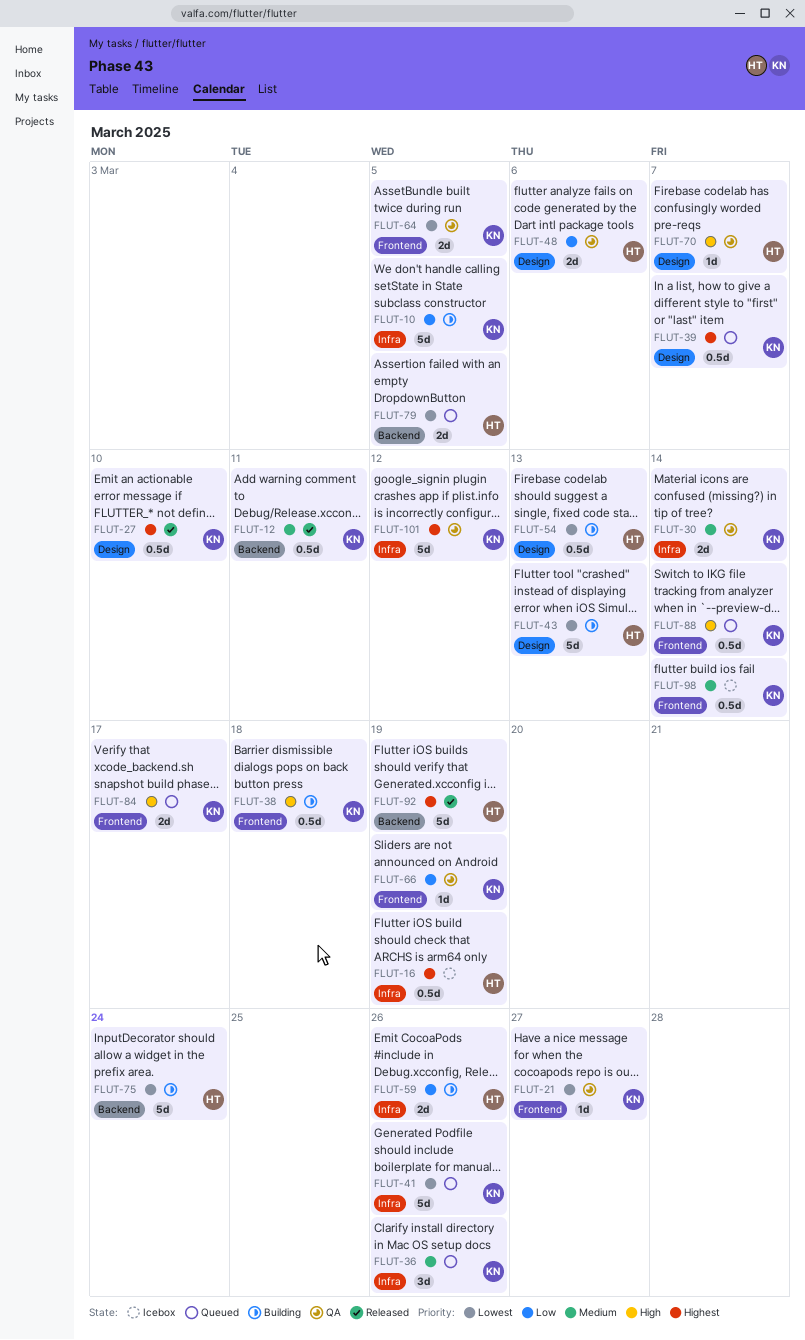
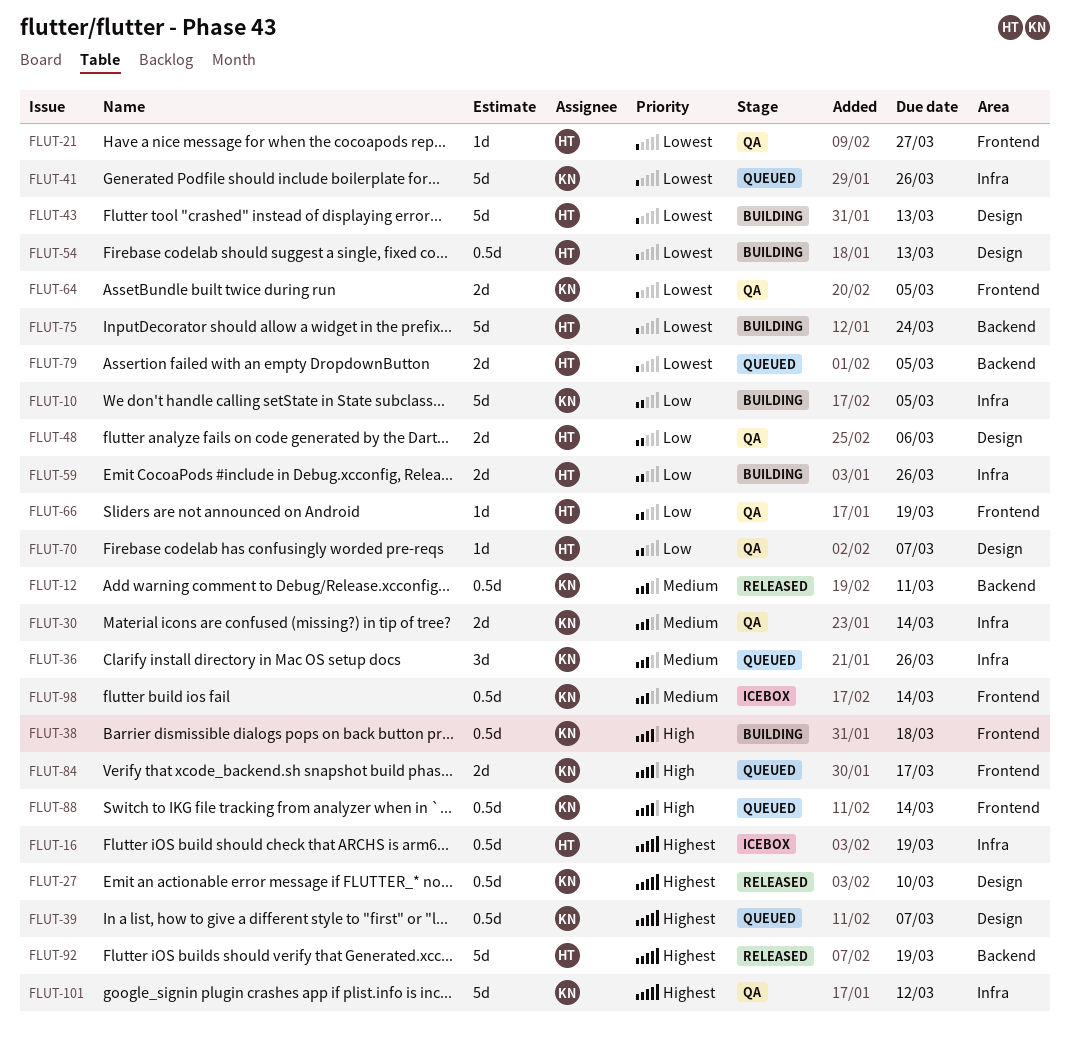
FLUT-21, owner: KN -> HT
FLUT-66, owner: KN -> HT
FLUT-70, priority: High -> Low

